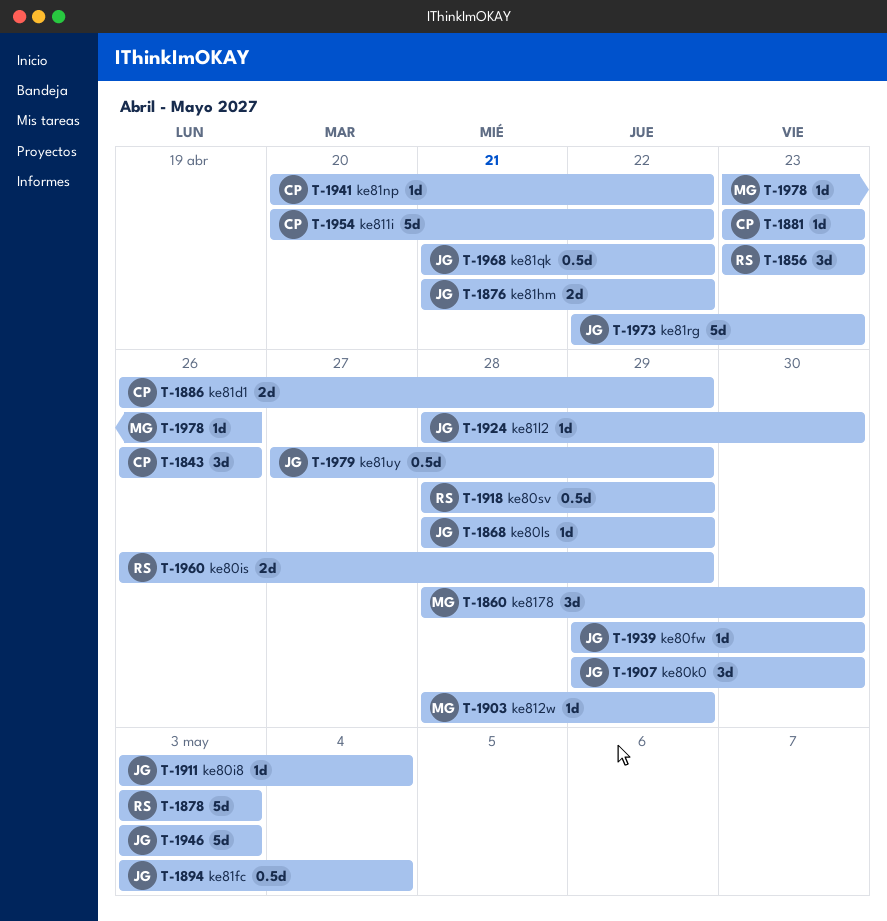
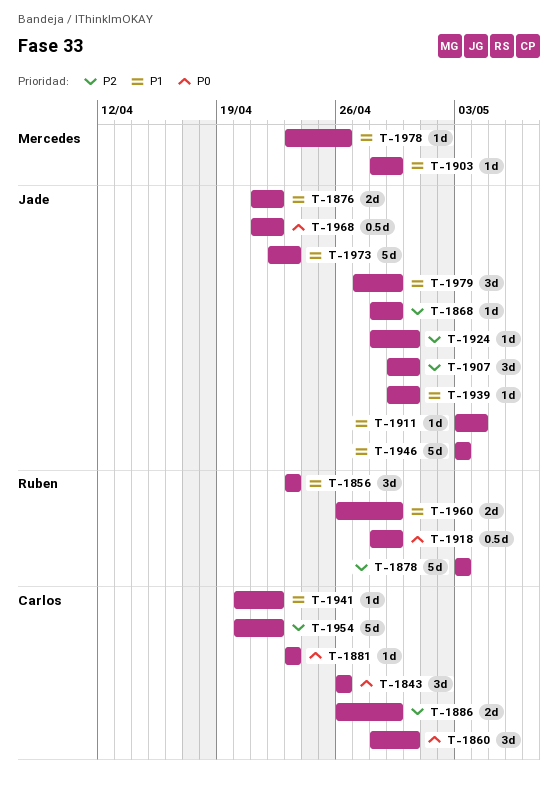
T-1860, owner: Mercedes -> Carlos
T-1894: present -> none
T-1979, estimate: 0.5d -> 3d

